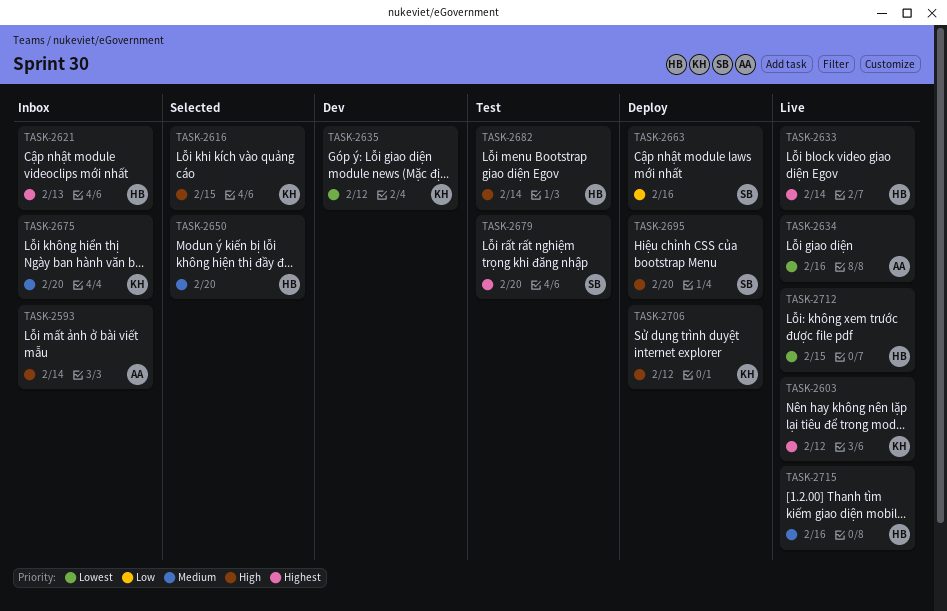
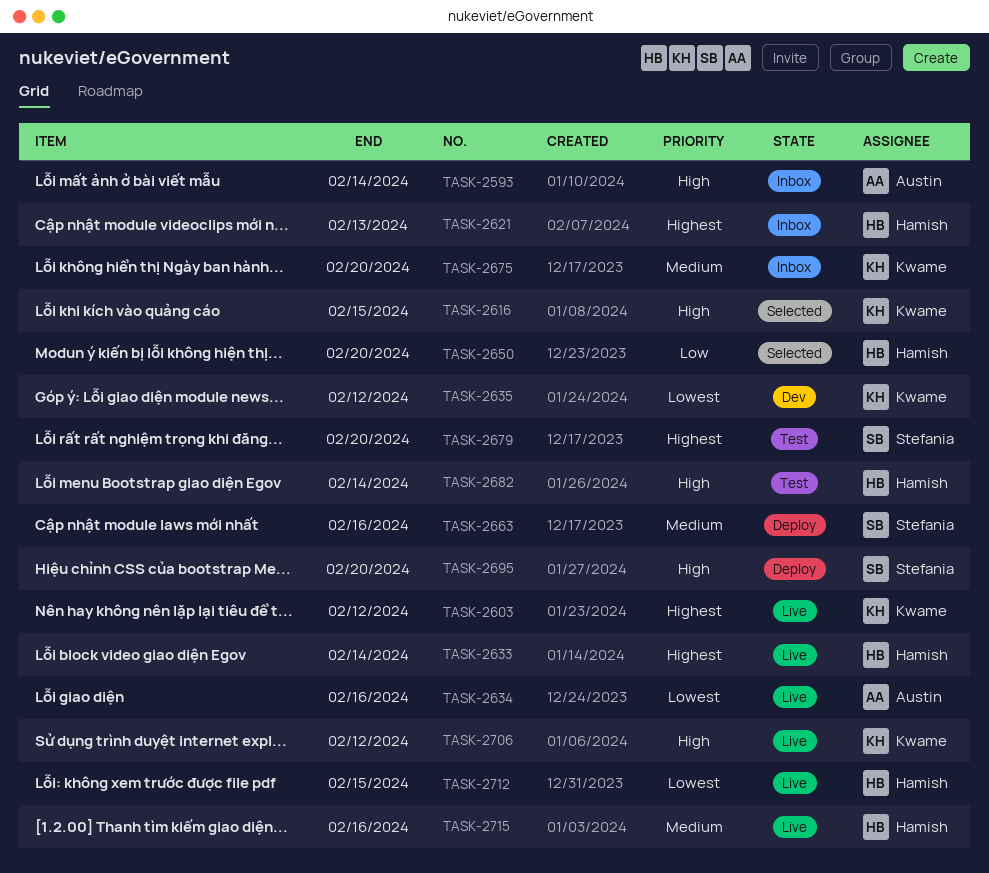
TASK-2650, priority: Medium -> Low
TASK-2663, priority: Low -> Medium
TASK-2706, status: Deploy -> Live

